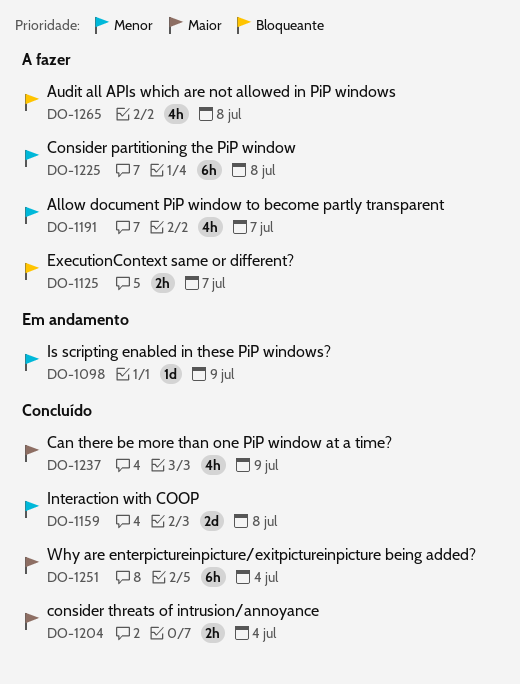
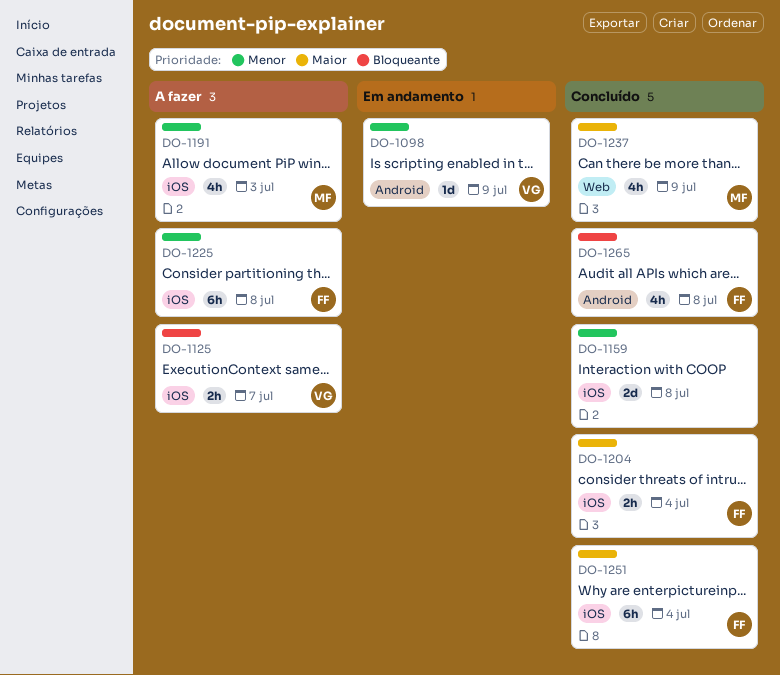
DO-1191, due: Jul 7 -> Jul 3
DO-1265, status: A fazer -> Concluído

